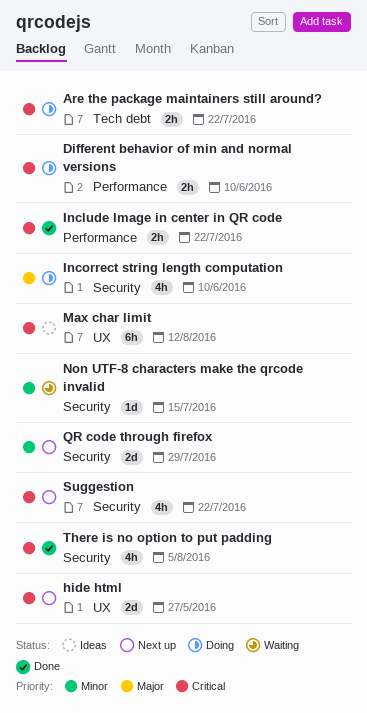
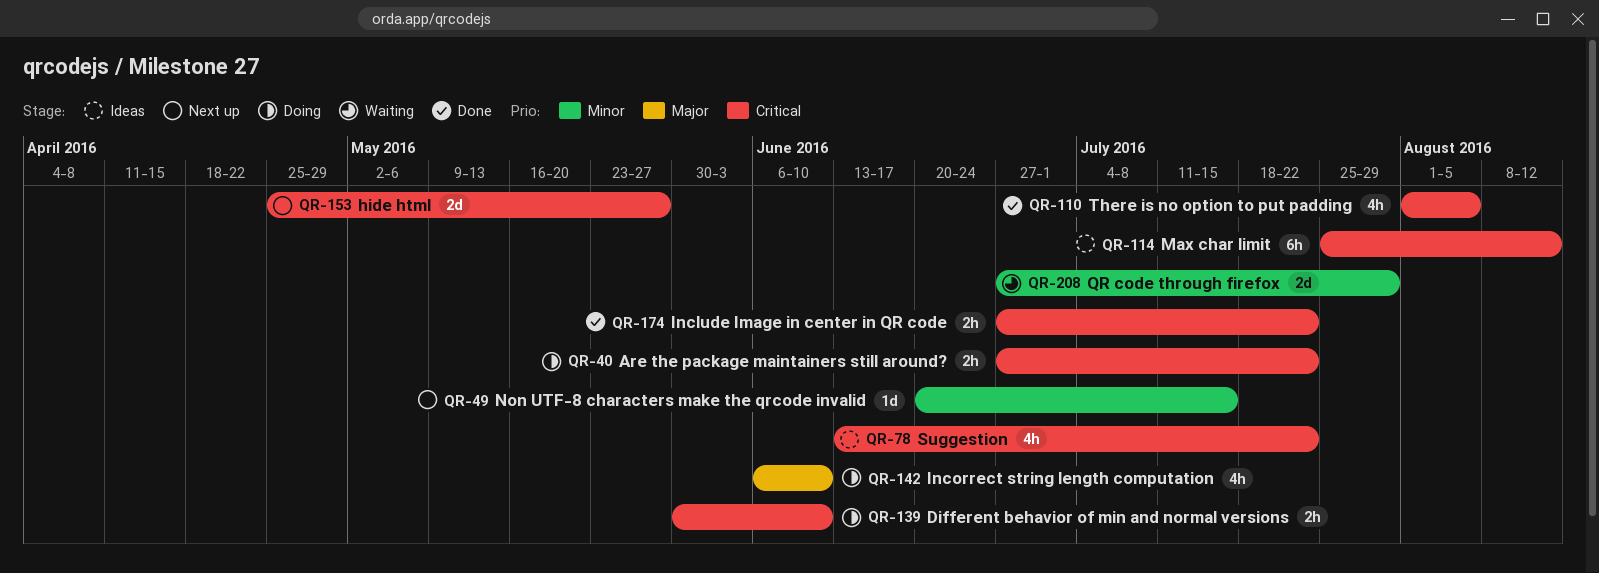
Non UTF-8 characters make the qrcode invalid, status: Waiting -> Next up
QR code through firefox, status: Next up -> Waiting
Suggestion, status: Next up -> Ideas

